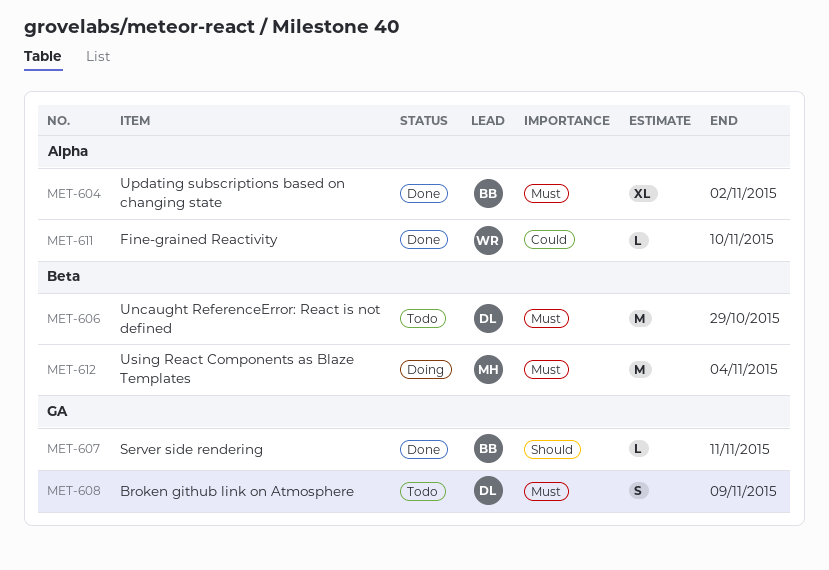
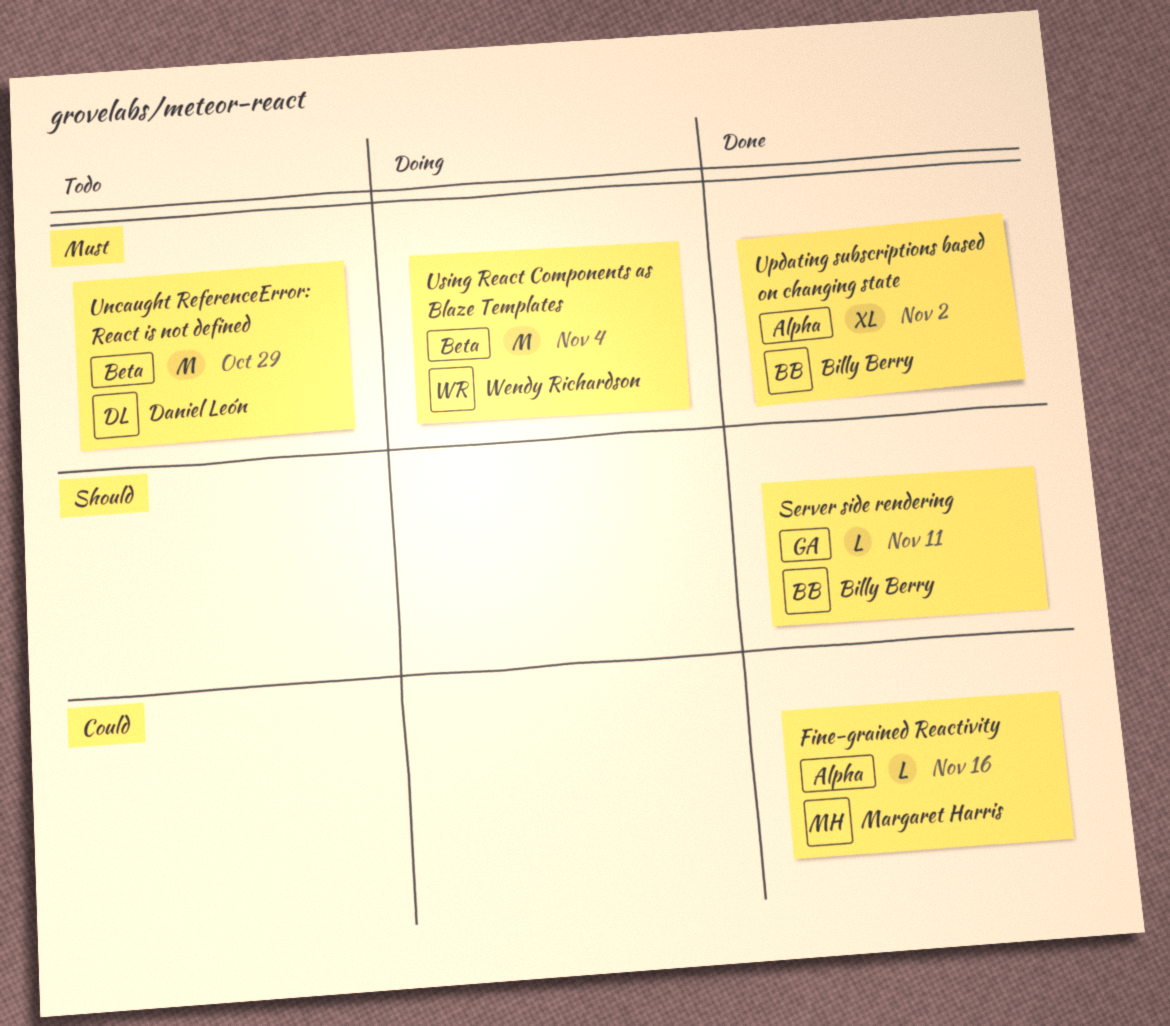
Broken github link on Atmosphere: present -> none
Fine-grained Reactivity, owner: Wendy Richardson -> Margaret Harris
Fine-grained Reactivity, due: Nov 10 -> Nov 16
Using React Components as Blaze Templates, owner: Margaret Harris -> Wendy Richardson

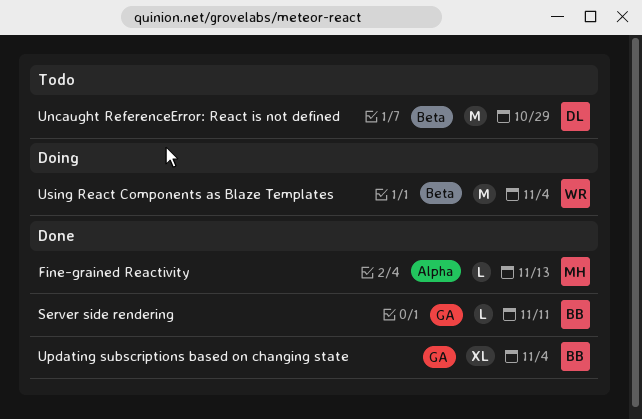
Fine-grained Reactivity, due: Nov 16 -> Nov 13
Updating subscriptions based on changing state, label: Alpha -> GA
Updating subscriptions based on changing state, due: Nov 2 -> Nov 4

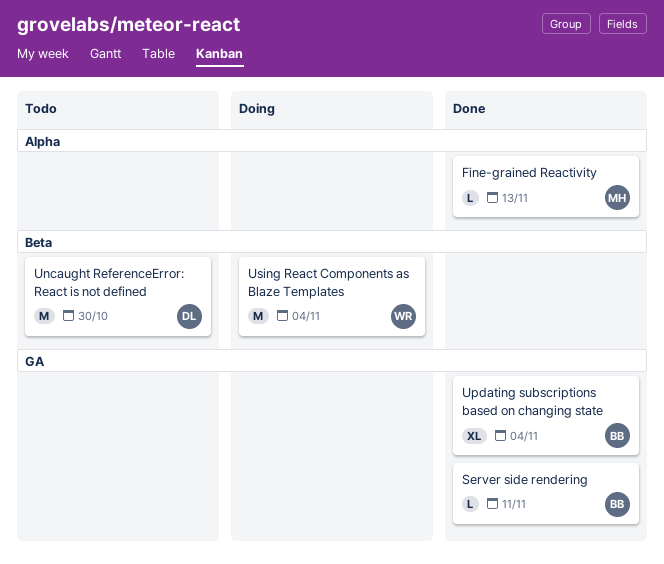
Uncaught ReferenceError: React is not defined, due: Oct 29 -> Oct 30

